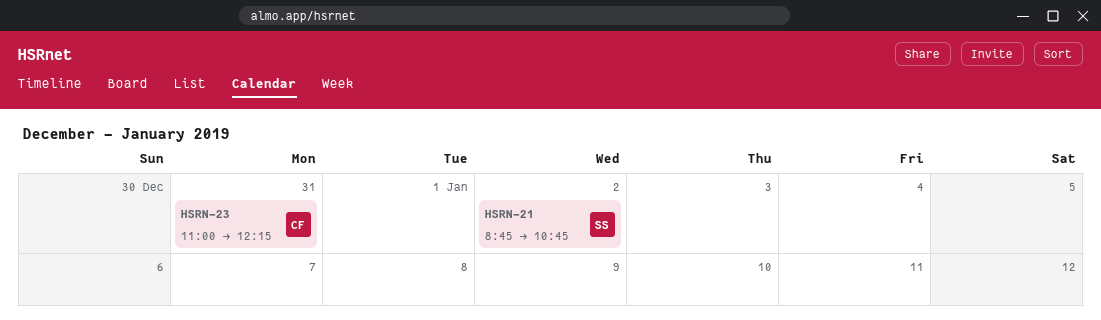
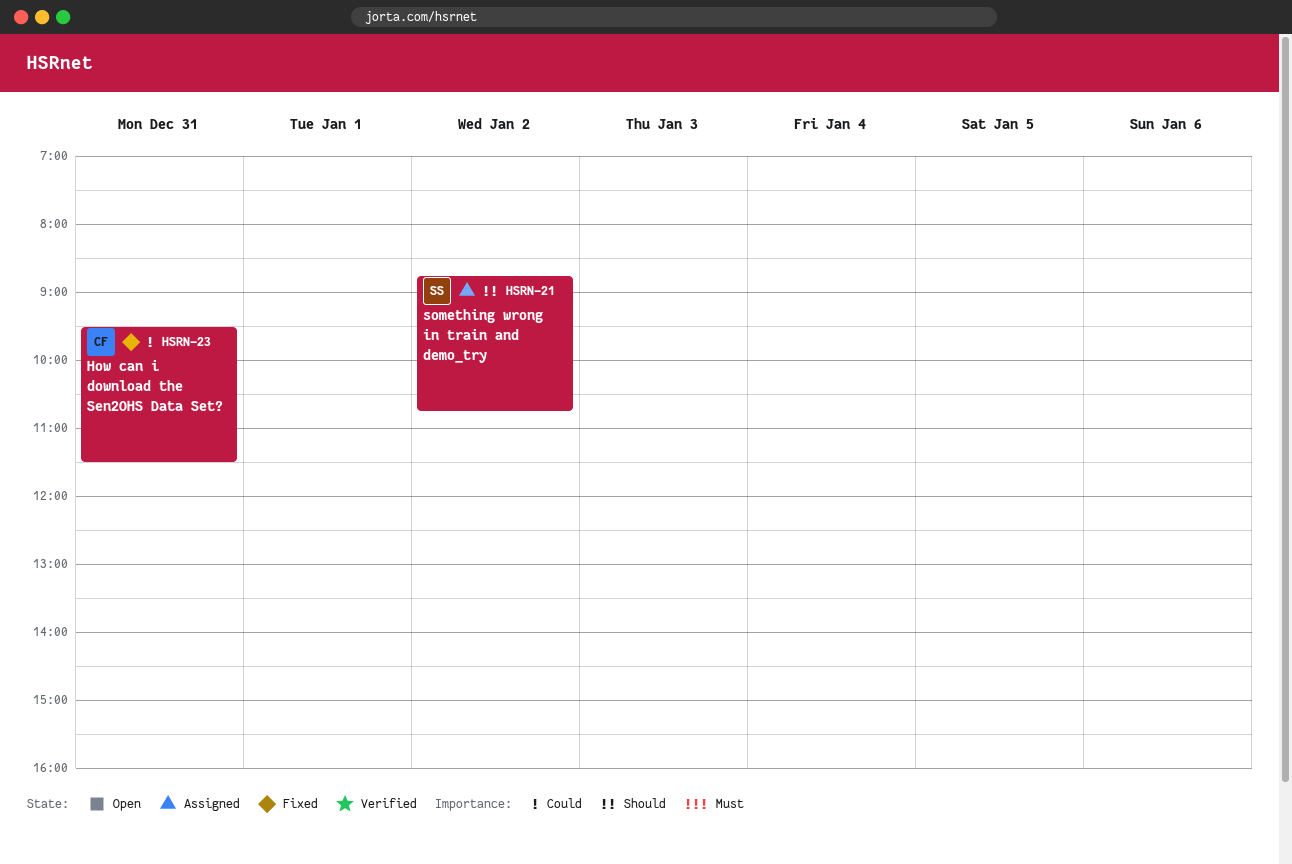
HSRN-23, begins: 11:00 -> 09:30
HSRN-23, ends: 12:15 -> 11:30

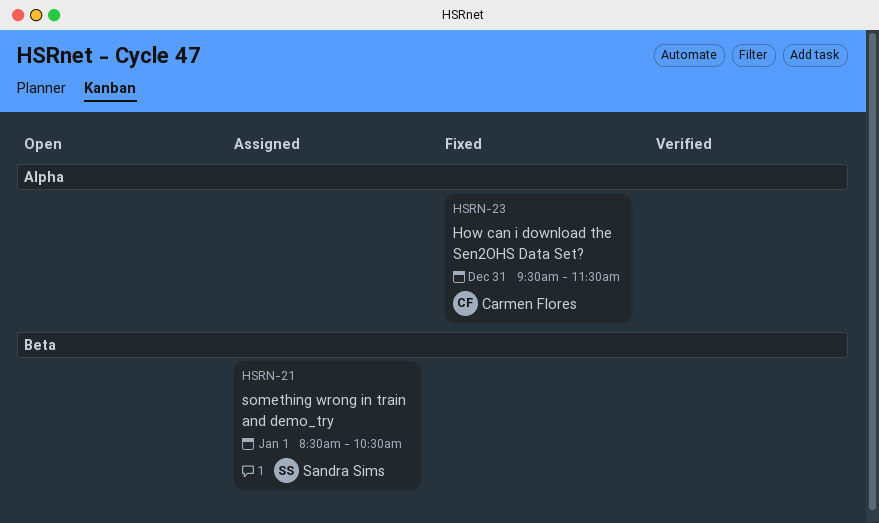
HSRN-21, day: Jan 2 -> Jan 1
HSRN-21, begins: 08:45 -> 08:30
HSRN-21, ends: 10:45 -> 10:30

